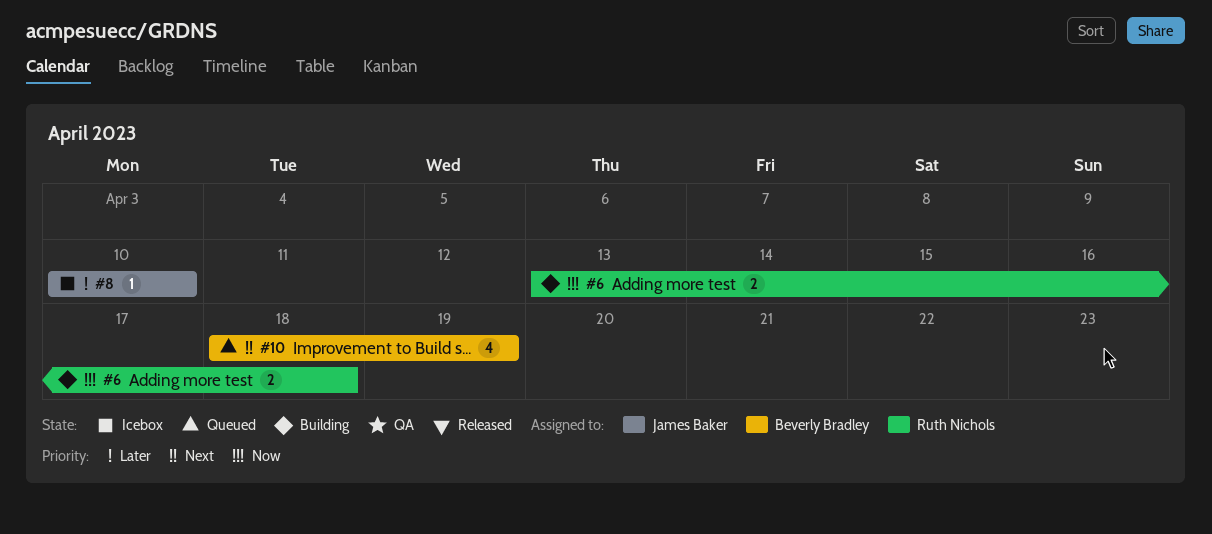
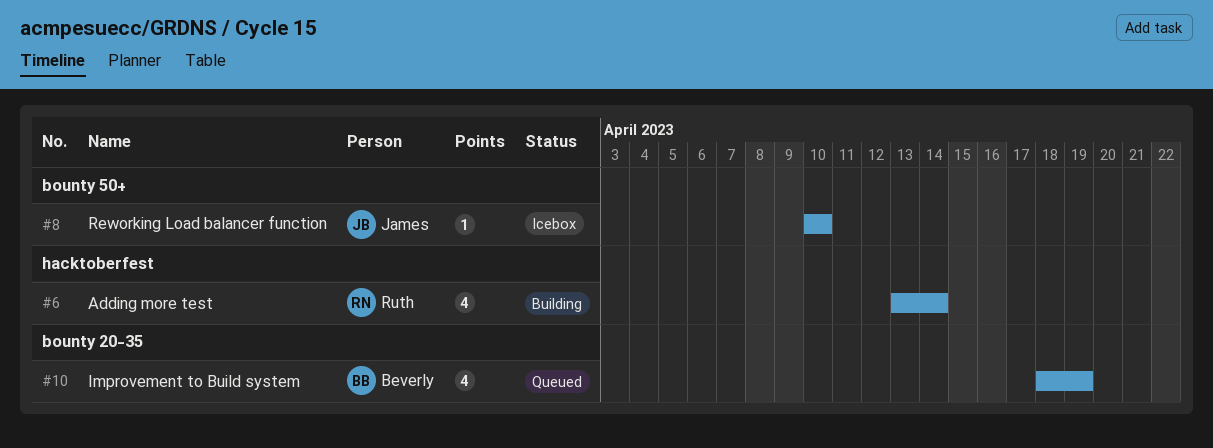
#6, estimate: 2 -> 4
#6, due: Apr 18 -> Apr 14

